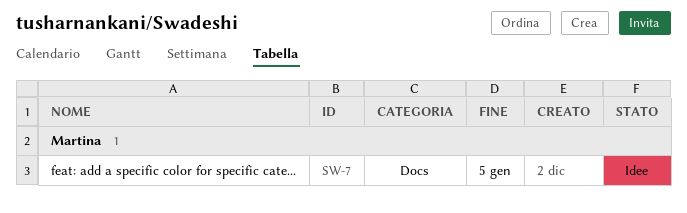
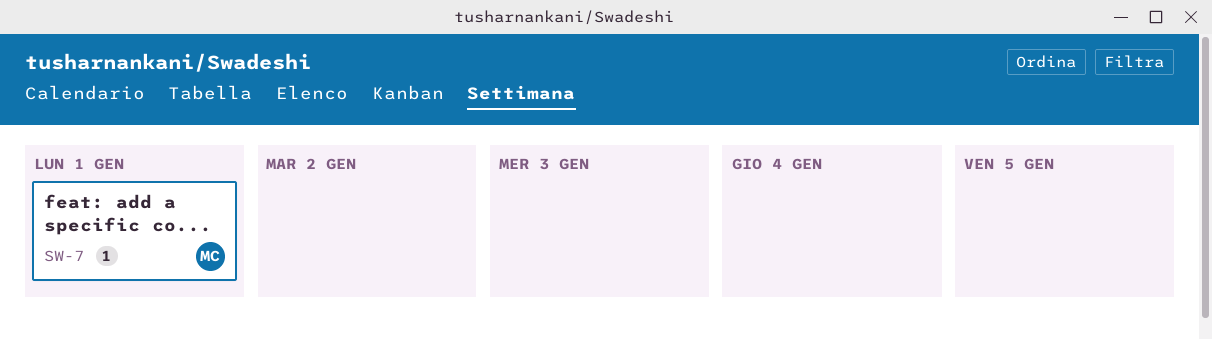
SW-7, due: Jan 5 -> Jan 1

